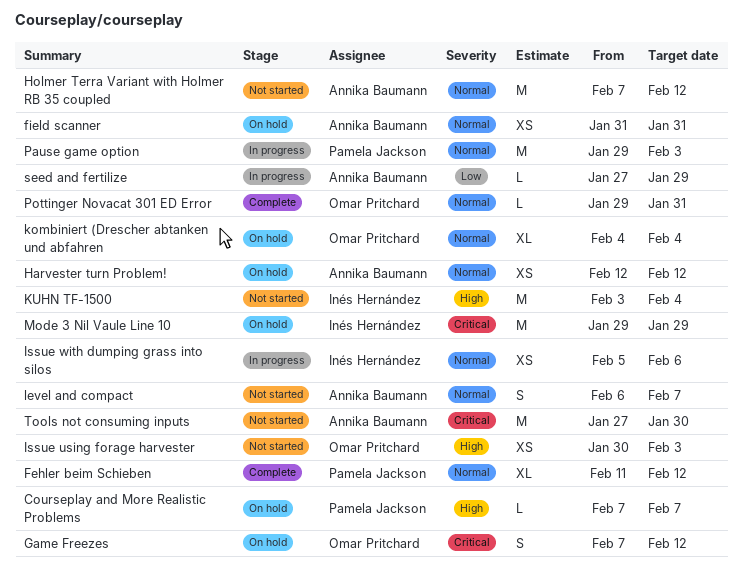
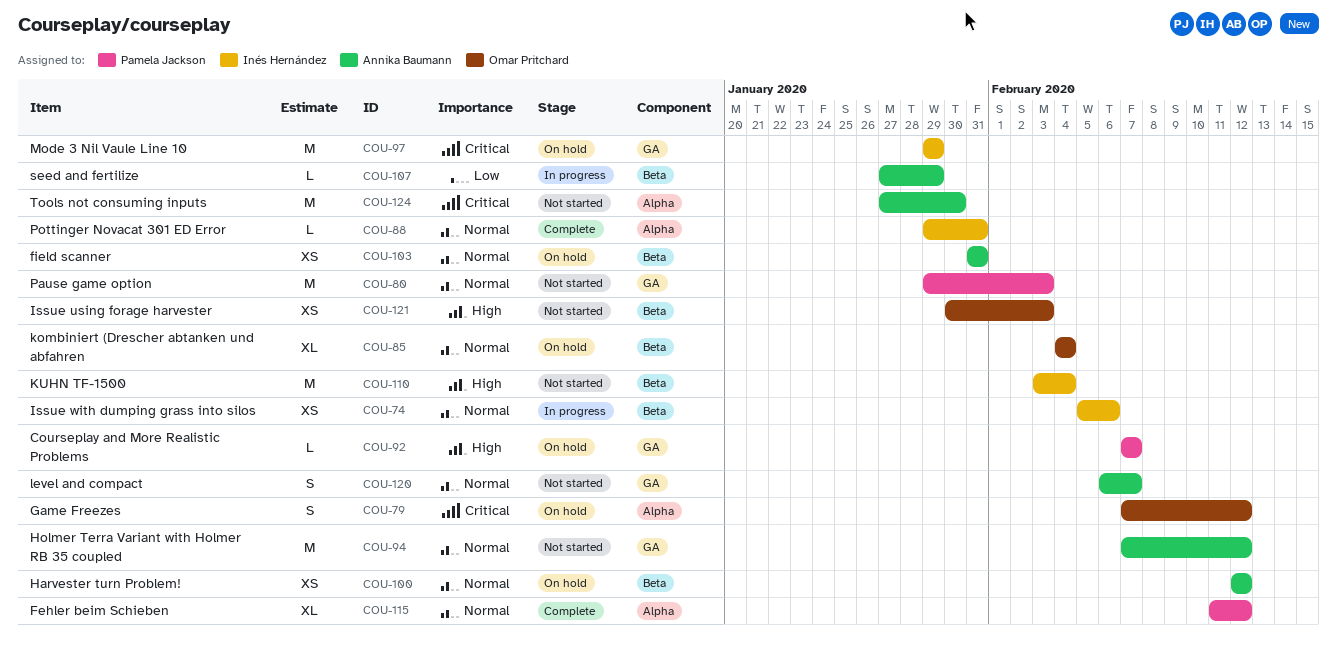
Pause game option, status: In progress -> Not started
Pottinger Novacat 301 ED Error, owner: Omar Pritchard -> Inés Hernández

